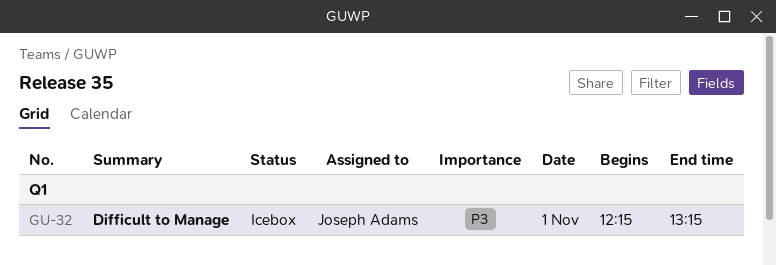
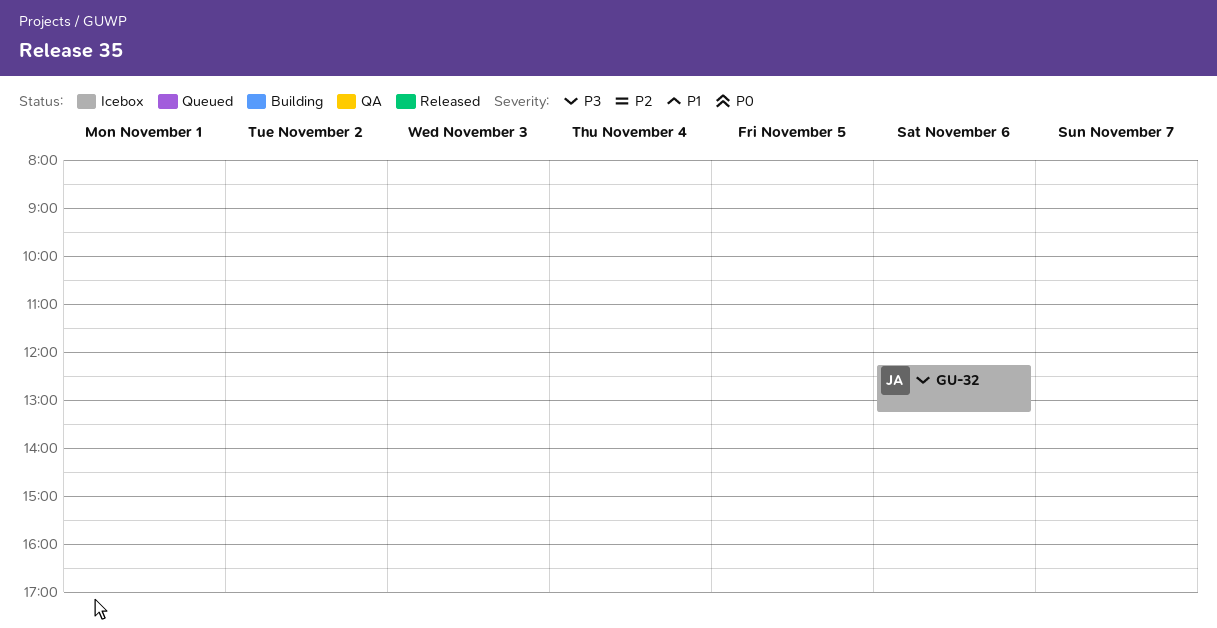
GU-32, day: Nov 1 -> Nov 6

